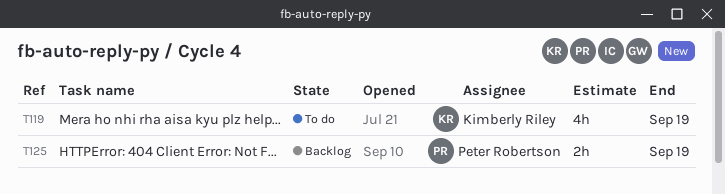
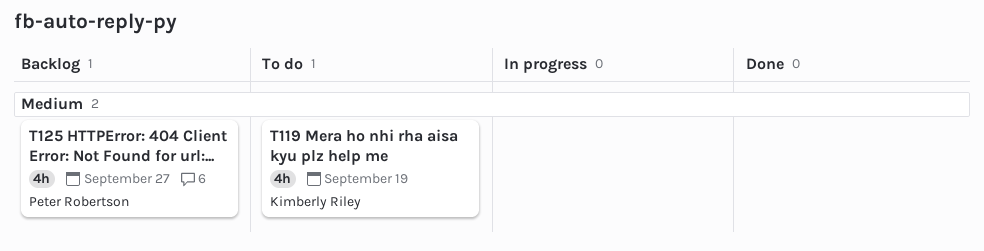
T125, estimate: 2h -> 4h
T125, due: Sep 19 -> Sep 27

